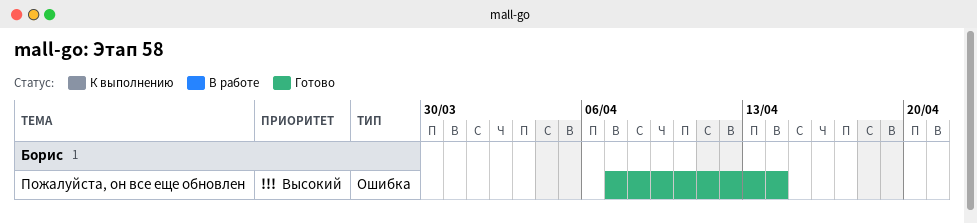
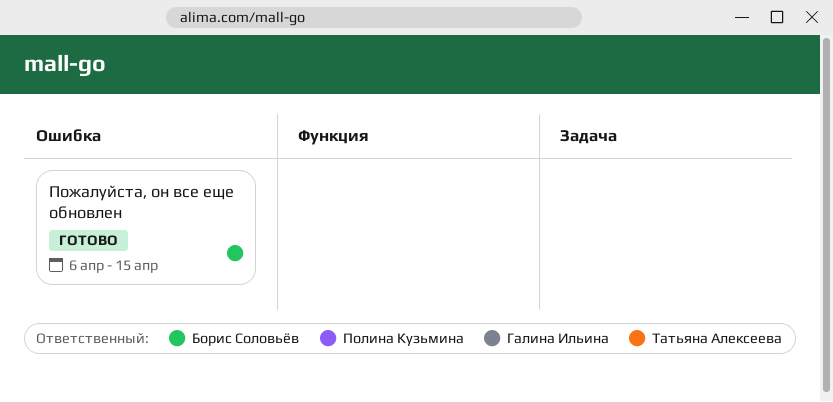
Пожалуйста, он все еще обновлен, start: Apr 7 -> Apr 6
Пожалуйста, он все еще обновлен, due: Apr 14 -> Apr 15

